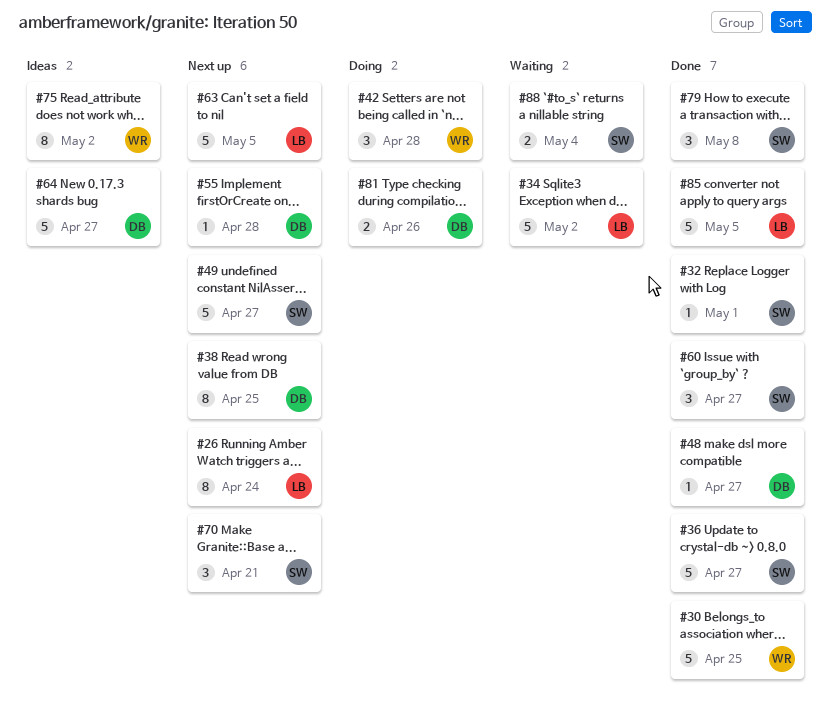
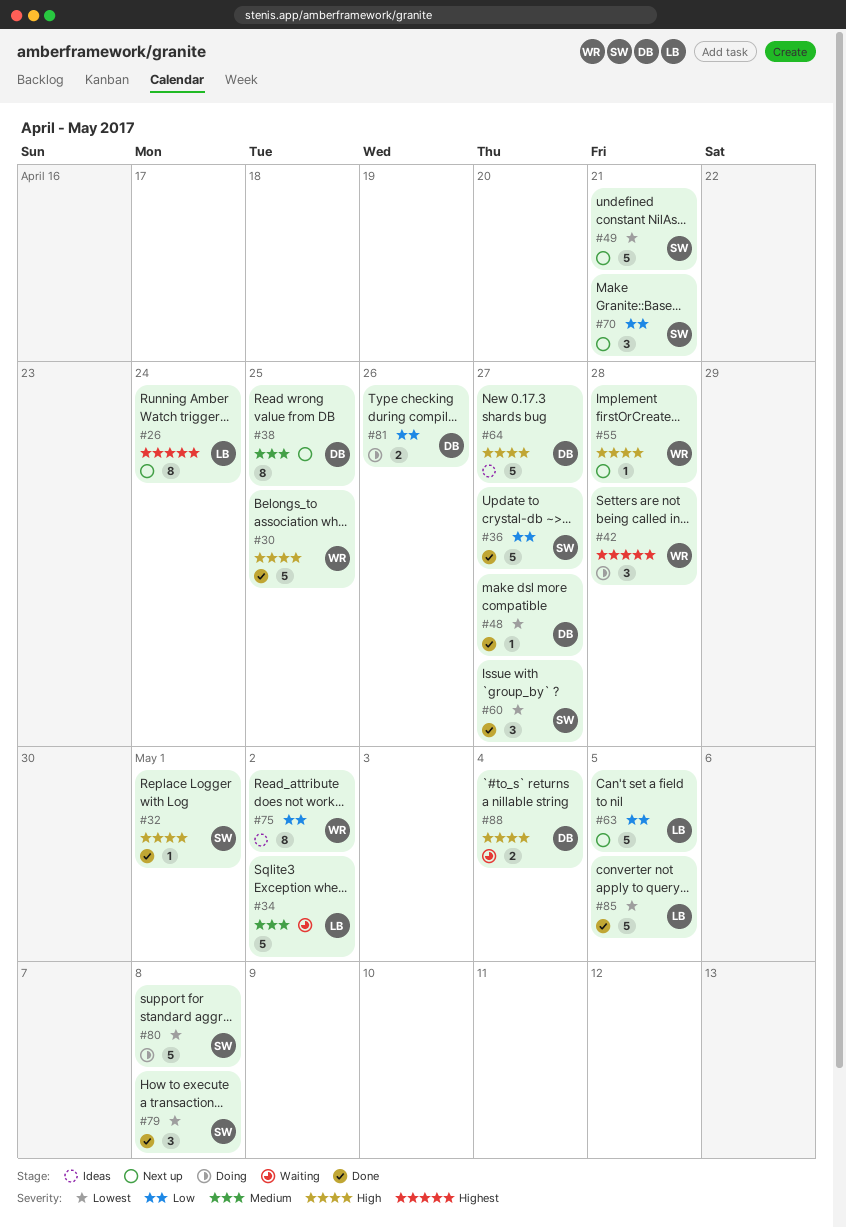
#49, due: Apr 27 -> Apr 21
#55, owner: DB -> WR
#80: none -> present
#88, owner: SW -> DB

